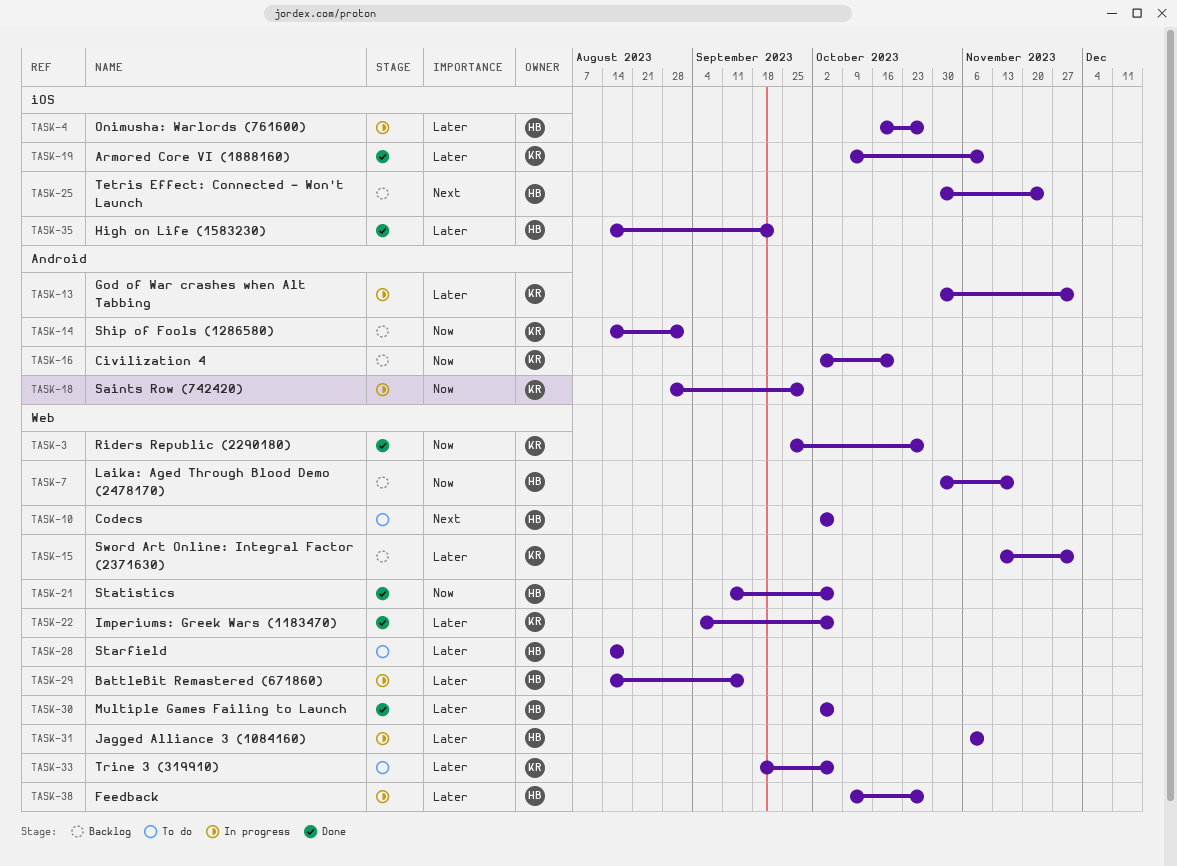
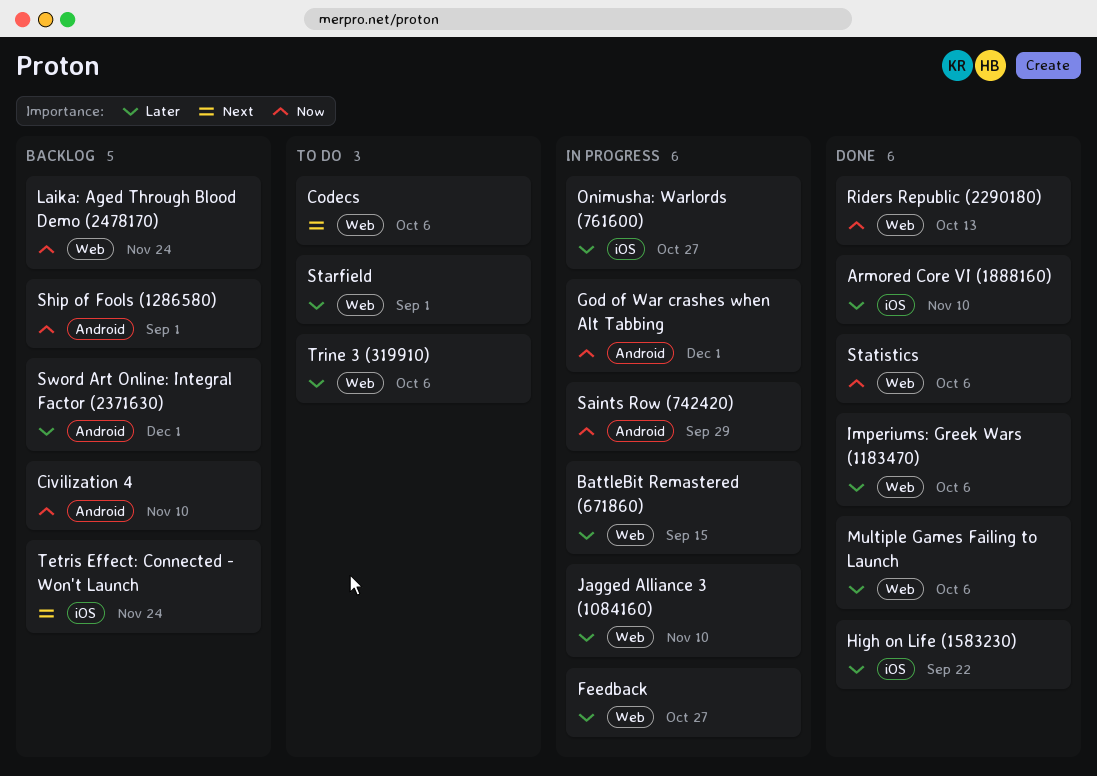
Civilization 4, due: Oct 20 -> Nov 10
God of War crashes when Alt Tabbing, priority: Later -> Now
Laika: Aged Through Blood Demo (2478170), due: Nov 17 -> Nov 24
Riders Republic (2290180), due: Oct 27 -> Oct 13
Starfield, due: Aug 18 -> Sep 1
Sword Art Online: Integral Factor (2371630), label: Web -> Android

